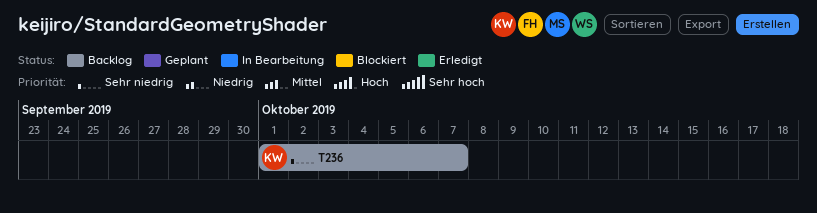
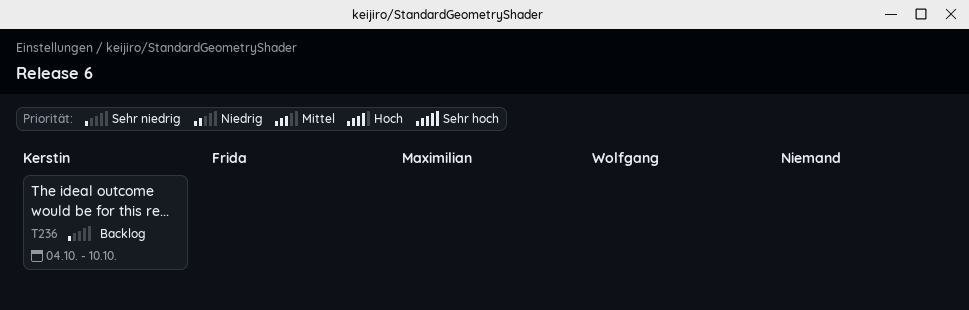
T236, start: Oct 1 -> Oct 4
T236, due: Oct 7 -> Oct 10

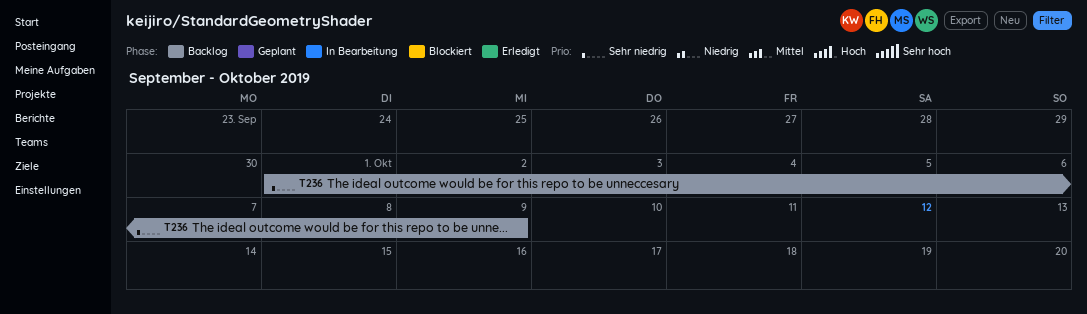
T236, start: Oct 4 -> Oct 1
T236, due: Oct 10 -> Oct 9

